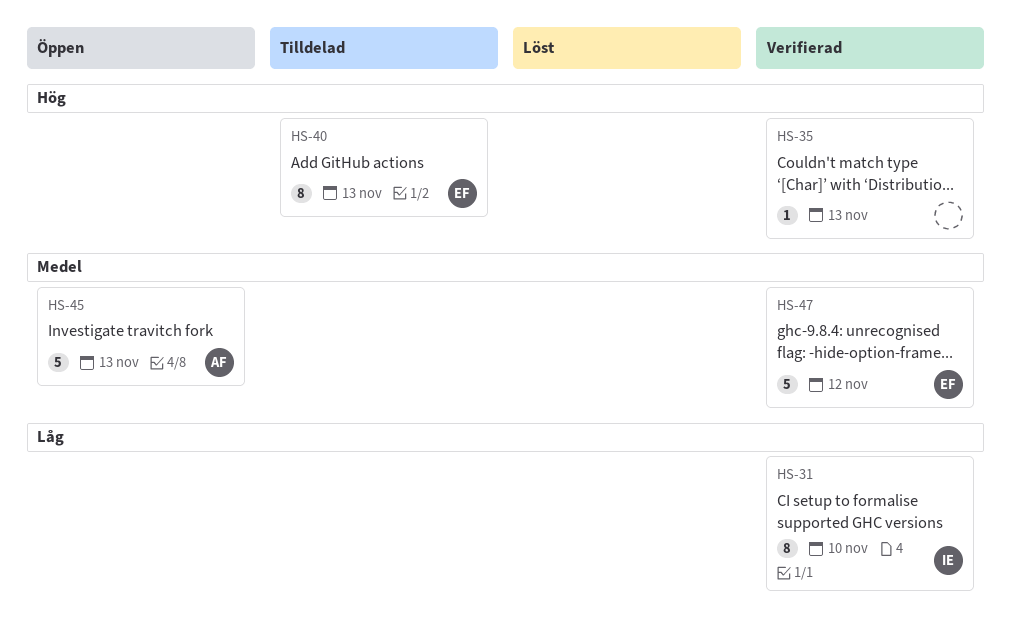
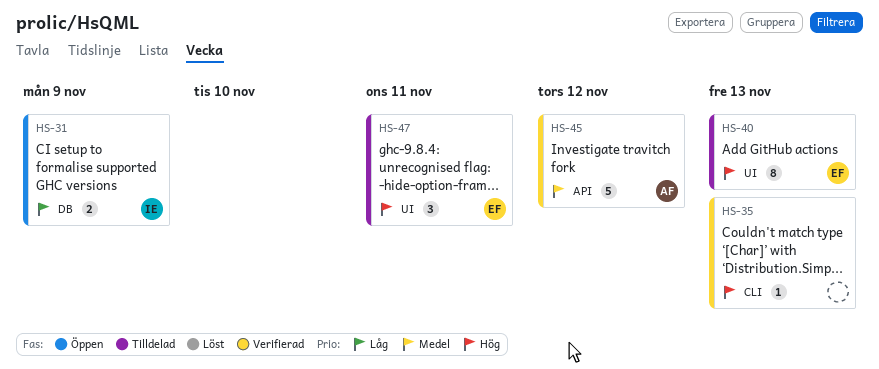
HS-31, status: Verifierad -> Öppen
HS-31, estimate: 8 -> 2
HS-31, due: Nov 10 -> Nov 9
HS-45, status: Öppen -> Verifierad
HS-45, due: Nov 13 -> Nov 12
HS-47, status: Verifierad -> Tilldelad
HS-47, priority: Medel -> Hög
HS-47, estimate: 5 -> 3
HS-47, due: Nov 12 -> Nov 11

